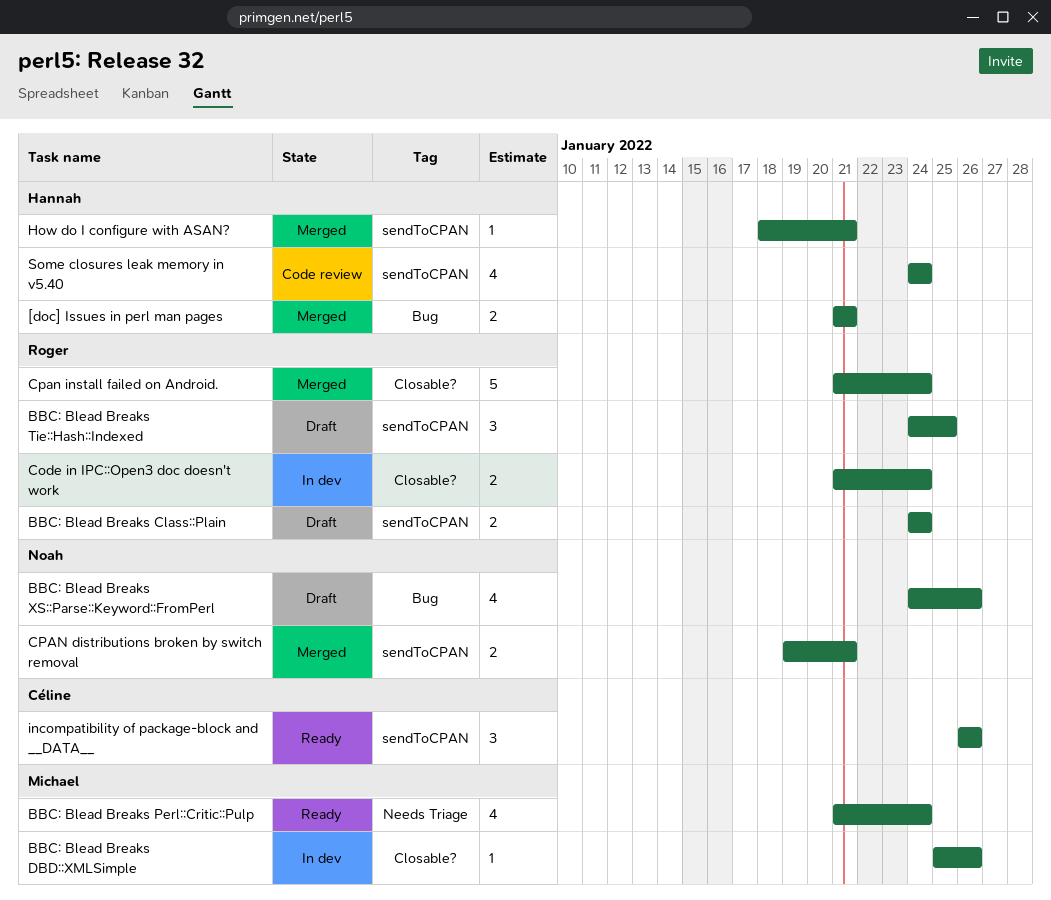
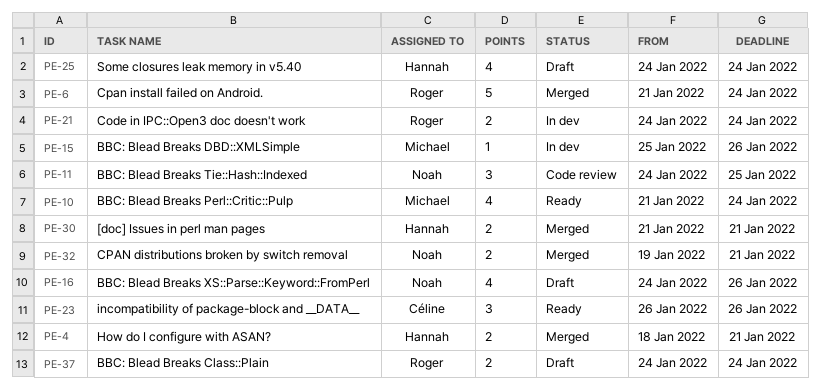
BBC: Blead Breaks Tie::Hash::Indexed, status: Draft -> Code review
BBC: Blead Breaks Tie::Hash::Indexed, owner: Roger -> Noah
Code in IPC::Open3 doc doesn't work, start: Jan 21 -> Jan 24
How do I configure with ASAN?, estimate: 1 -> 2
Some closures leak memory in v5.40, status: Code review -> Draft

